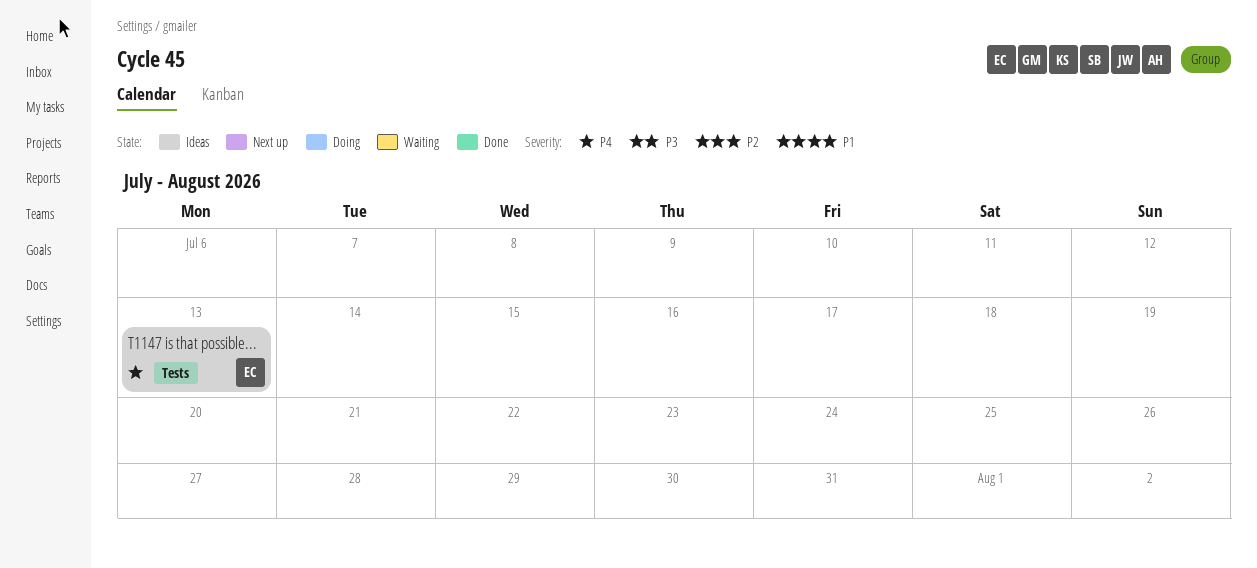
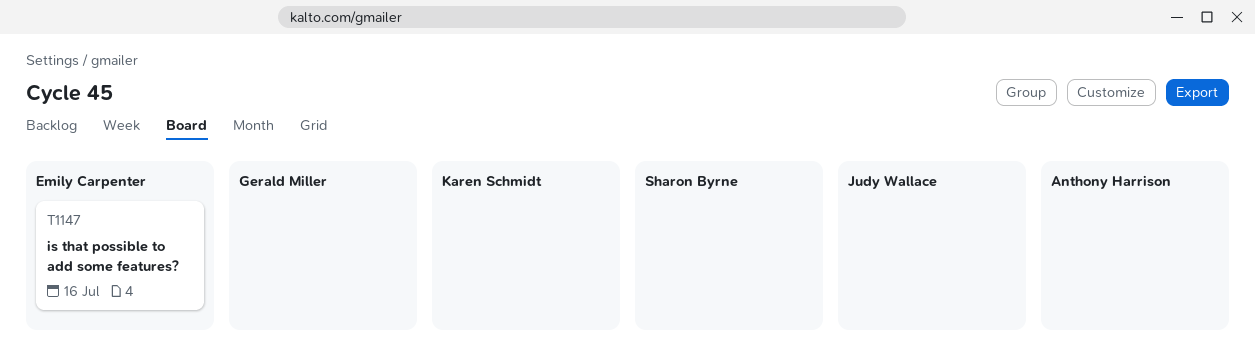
T1147, due: Jul 13 -> Jul 16

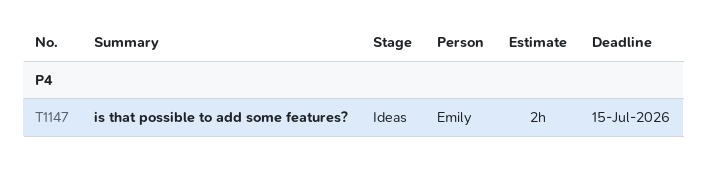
T1147, due: Jul 16 -> Jul 15

